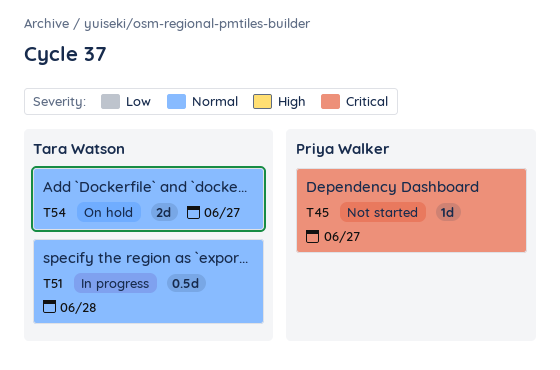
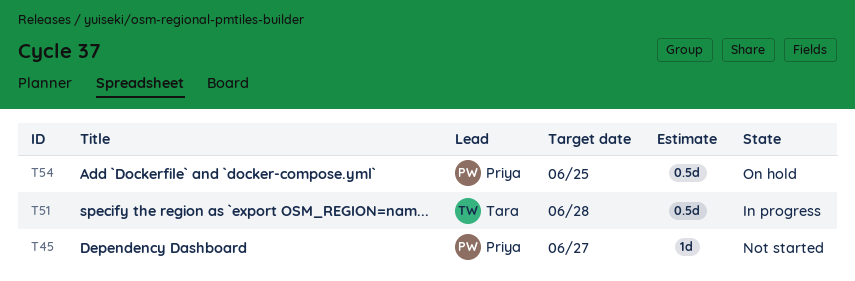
T54, owner: Tara Watson -> Priya Walker
T54, estimate: 2d -> 0.5d
T54, due: Jun 27 -> Jun 25

